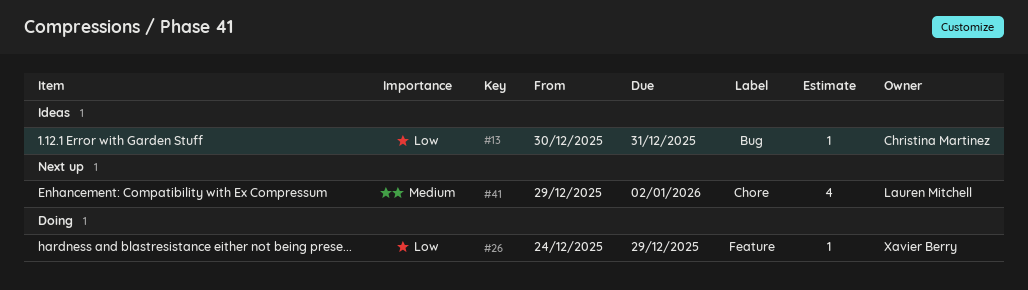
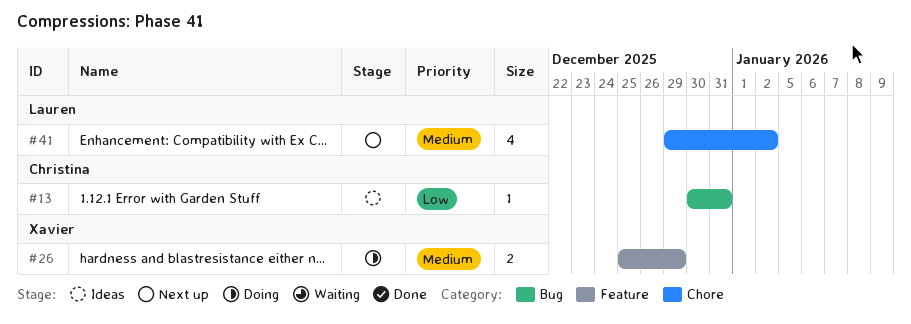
#26, priority: Low -> Medium
#26, estimate: 1 -> 2
#26, start: Dec 24 -> Dec 25

